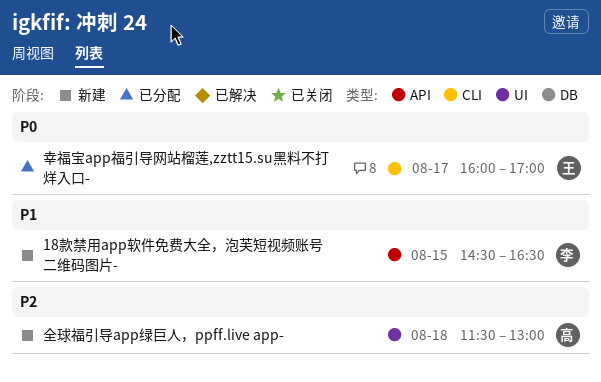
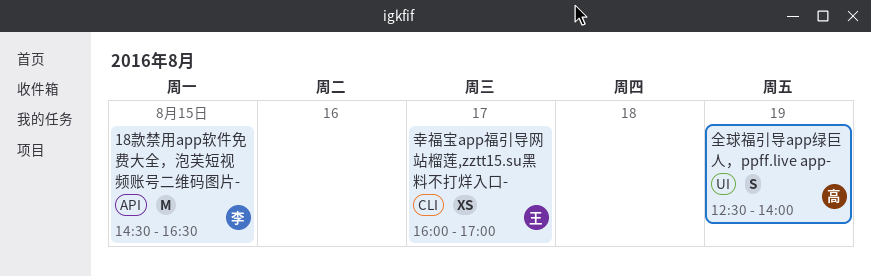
全球福引导app绿巨人，ppff.live app-, day: Aug 18 -> Aug 19
全球福引导app绿巨人，ppff.live app-, begins: 11:30 -> 12:30
全球福引导app绿巨人，ppff.live app-, ends: 13:00 -> 14:00

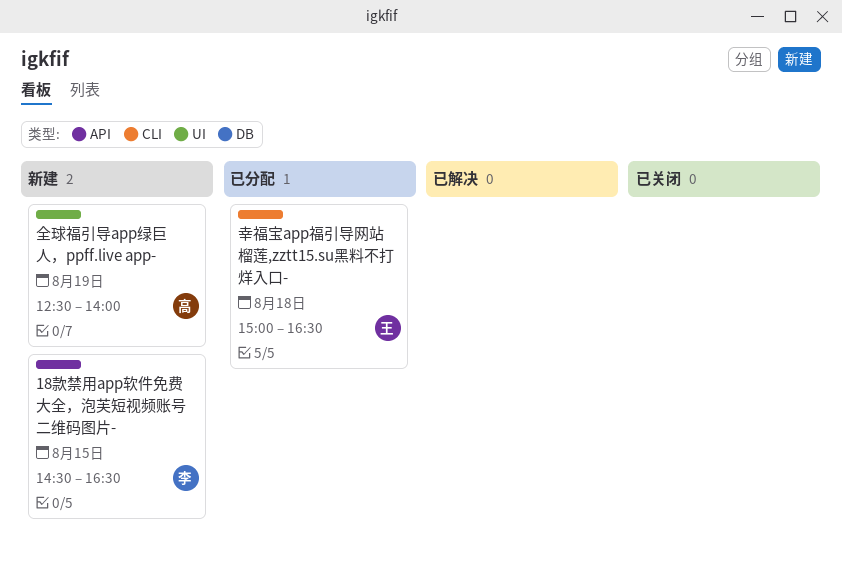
幸福宝app福引导网站榴莲,zztt15.su黑料不打烊入口-, day: Aug 17 -> Aug 18
幸福宝app福引导网站榴莲,zztt15.su黑料不打烊入口-, begins: 16:00 -> 15:00
幸福宝app福引导网站榴莲,zztt15.su黑料不打烊入口-, ends: 17:00 -> 16:30

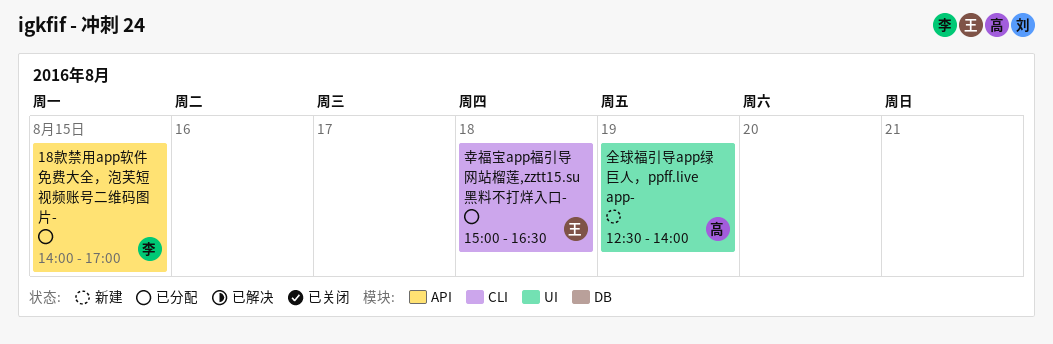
18款禁用app软件免费大全，泡芙短视频账号二维码图片-, status: 新建 -> 已分配
18款禁用app软件免费大全，泡芙短视频账号二维码图片-, begins: 14:30 -> 14:00
18款禁用app软件免费大全，泡芙短视频账号二维码图片-, ends: 16:30 -> 17:00

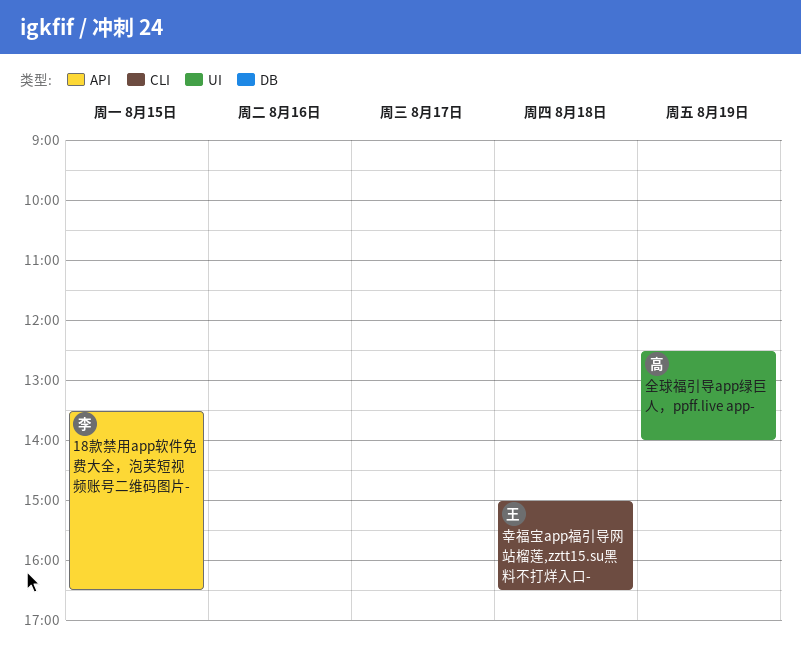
18款禁用app软件免费大全，泡芙短视频账号二维码图片-, begins: 14:00 -> 13:30
18款禁用app软件免费大全，泡芙短视频账号二维码图片-, ends: 17:00 -> 16:30

